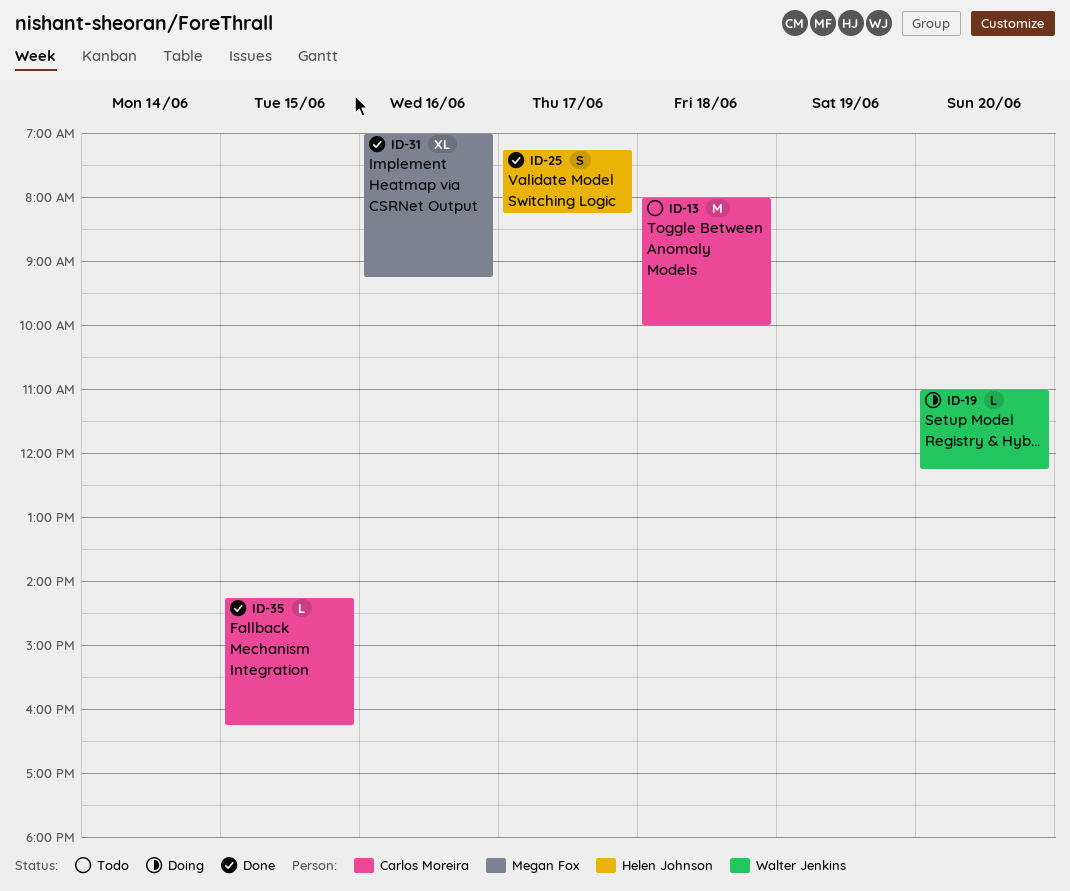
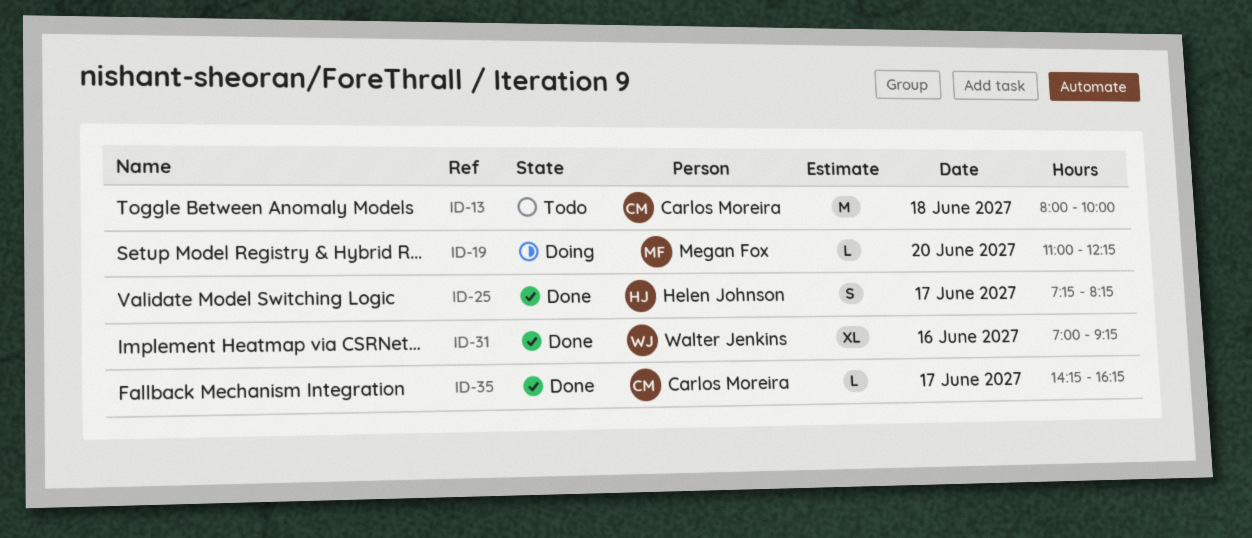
ID-19, owner: Walter Jenkins -> Megan Fox
ID-31, owner: Megan Fox -> Walter Jenkins
ID-35, day: Jun 15 -> Jun 17

